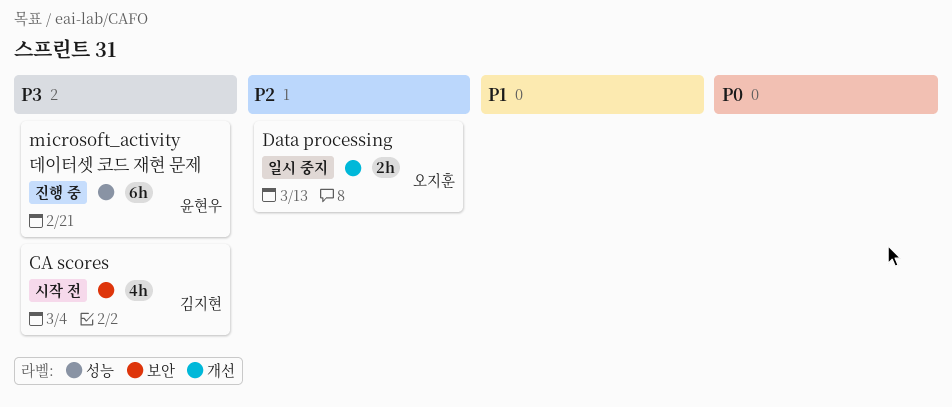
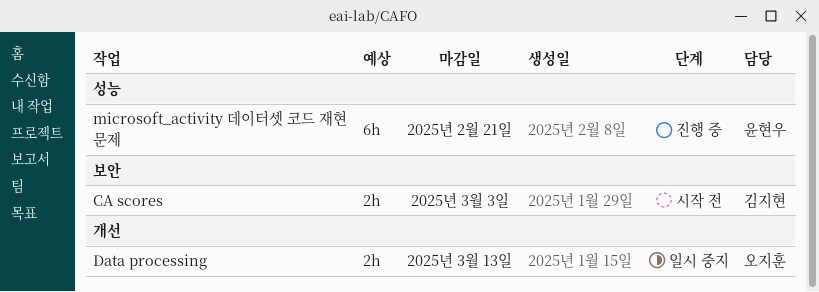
CA scores, estimate: 4h -> 2h
CA scores, due: Mar 4 -> Mar 3

